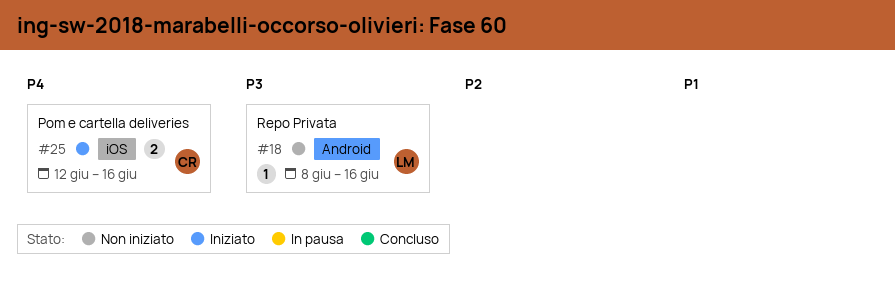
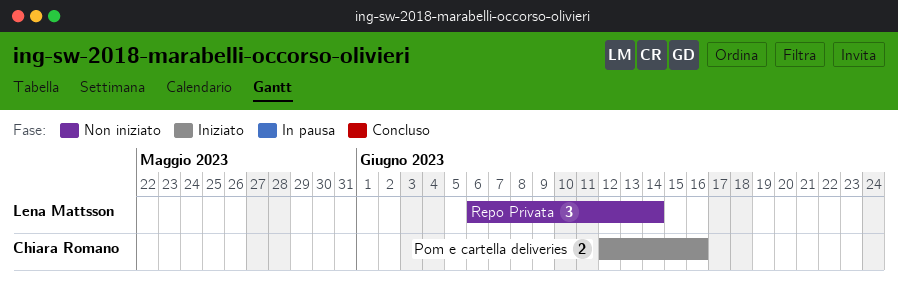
Repo Privata, estimate: 1 -> 3
Repo Privata, start: Jun 8 -> Jun 6
Repo Privata, due: Jun 16 -> Jun 14

